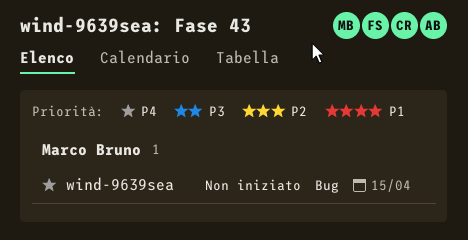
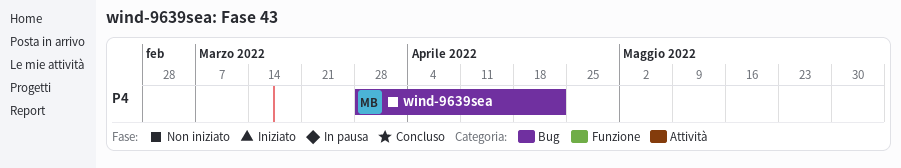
wind-9639sea, due: Apr 15 -> Apr 22

